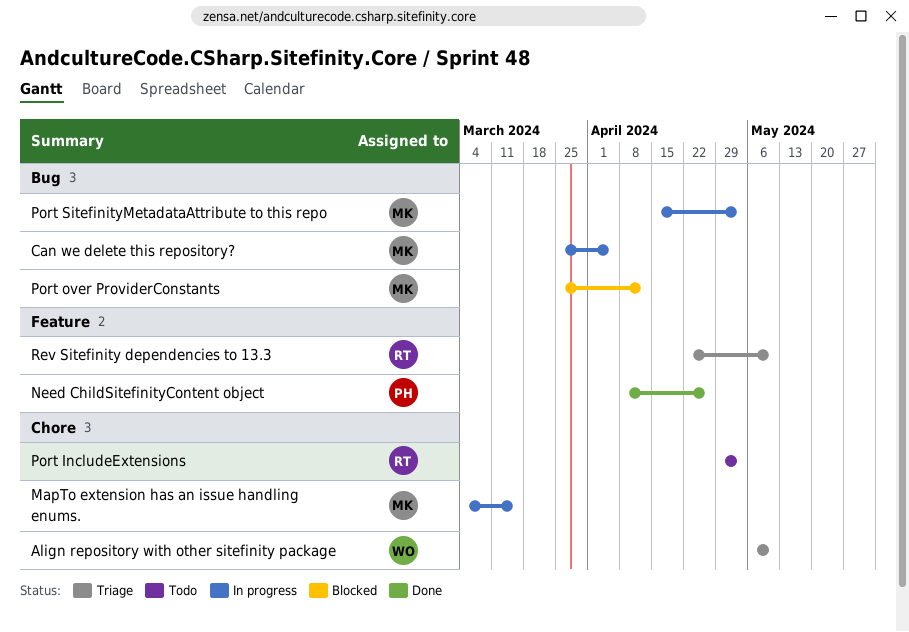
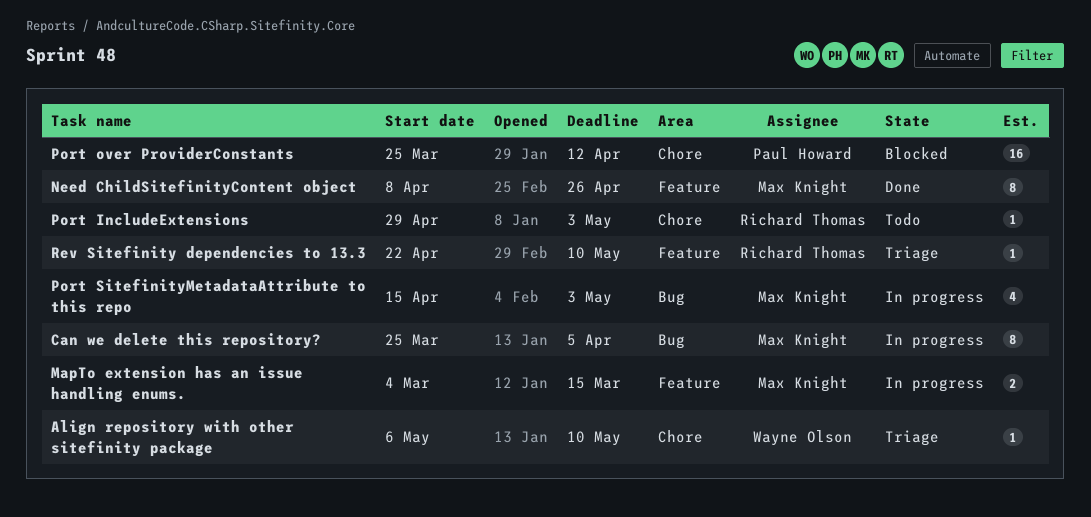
MapTo extension has an issue handling enums., label: Chore -> Feature
Need ChildSitefinityContent object, owner: Paul Howard -> Max Knight
Port over ProviderConstants, owner: Max Knight -> Paul Howard
Port over ProviderConstants, label: Bug -> Chore

